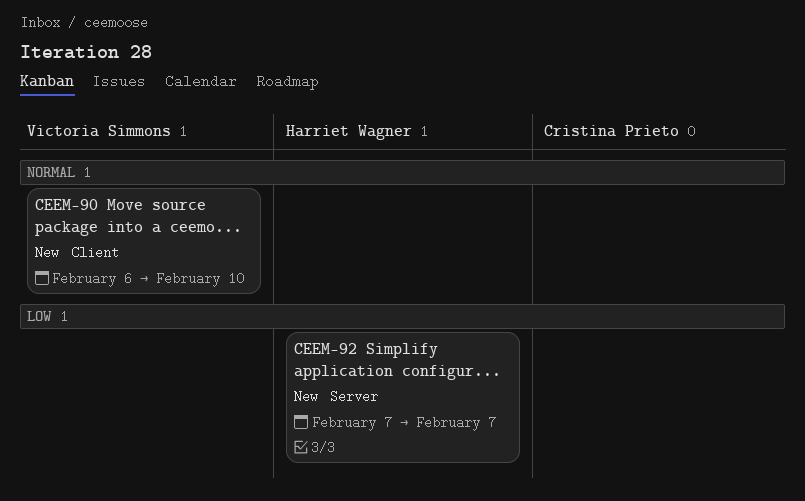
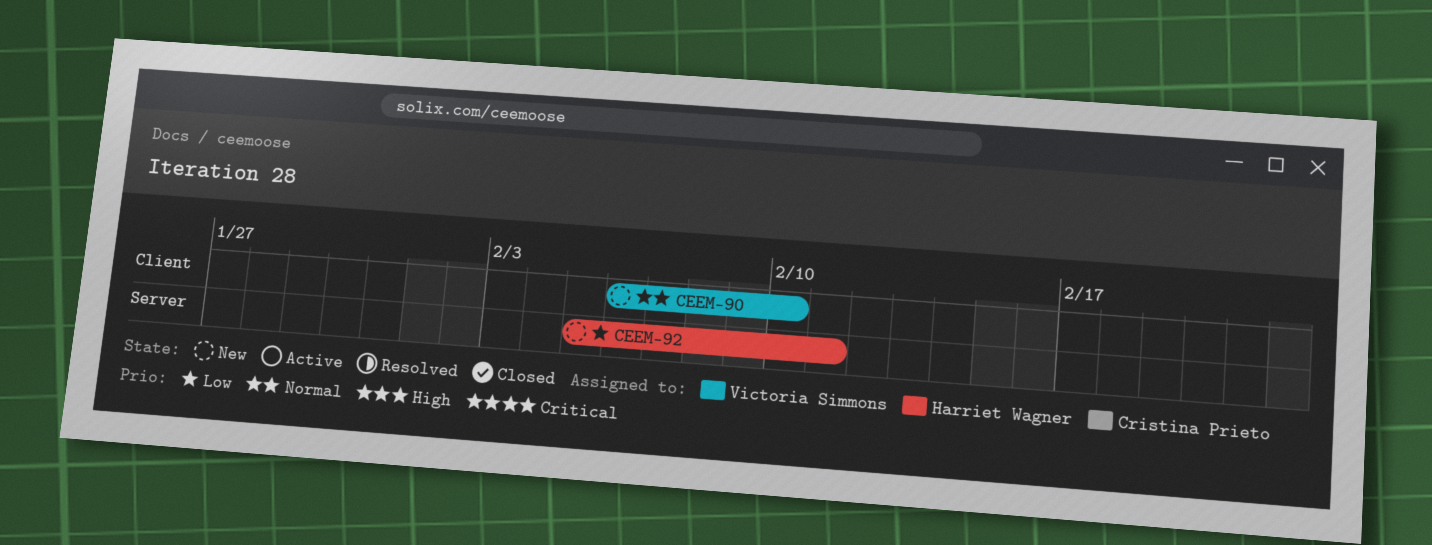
CEEM-92, start: Feb 7 -> Feb 5
CEEM-92, due: Feb 7 -> Feb 11

